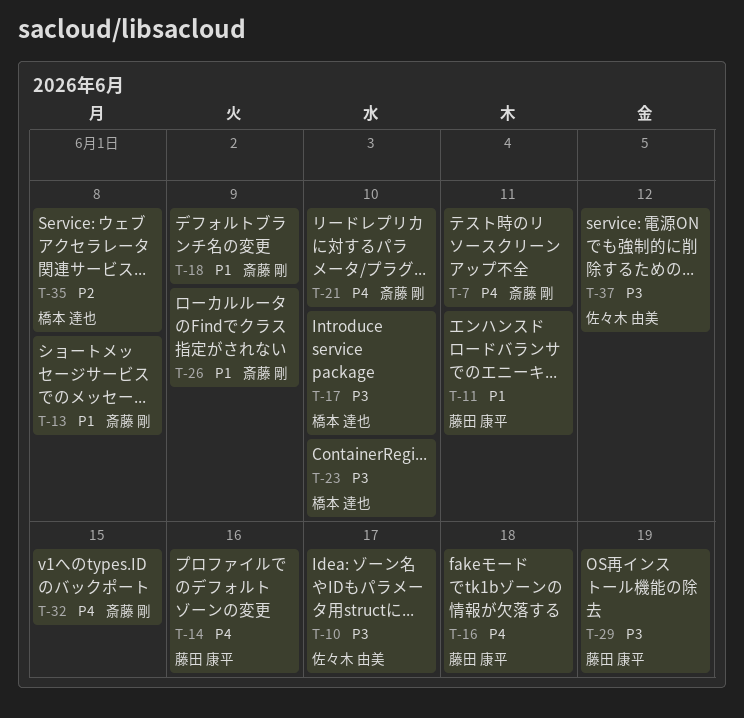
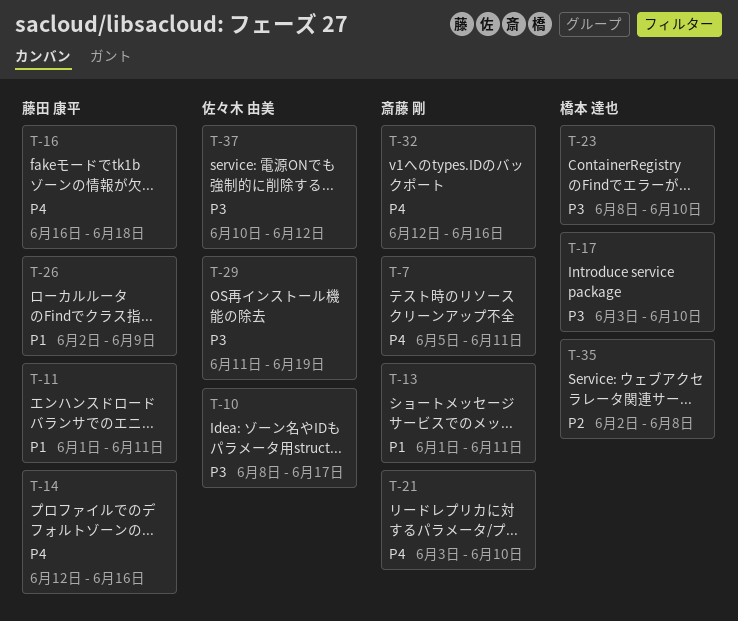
T-13, due: Jun 8 -> Jun 11
T-18: present -> none
T-26, owner: 斎藤 剛 -> 藤田 康平
T-29, owner: 藤田 康平 -> 佐々木 由美
T-32, due: Jun 15 -> Jun 16

